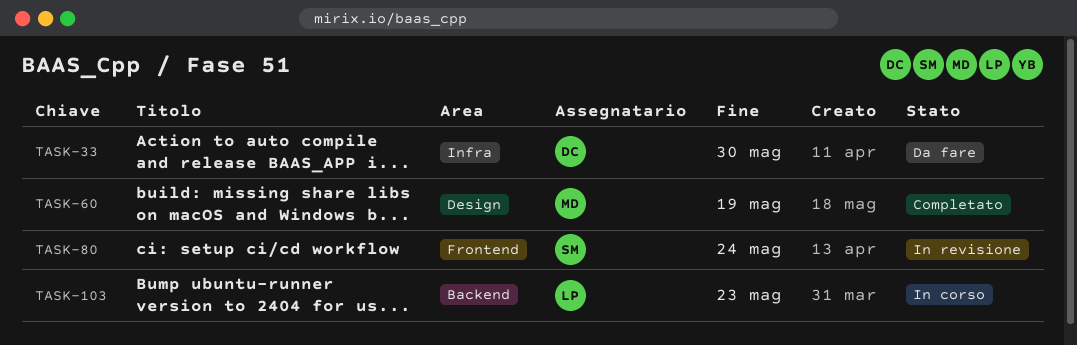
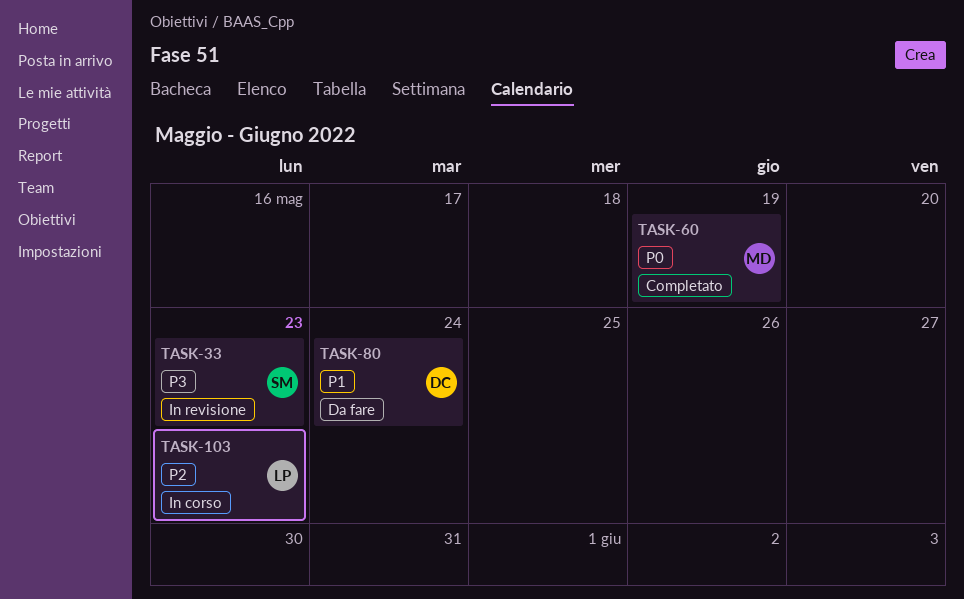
TASK-33, status: Da fare -> In revisione
TASK-33, owner: DC -> SM
TASK-33, due: May 30 -> May 23
TASK-80, status: In revisione -> Da fare
TASK-80, owner: SM -> DC

